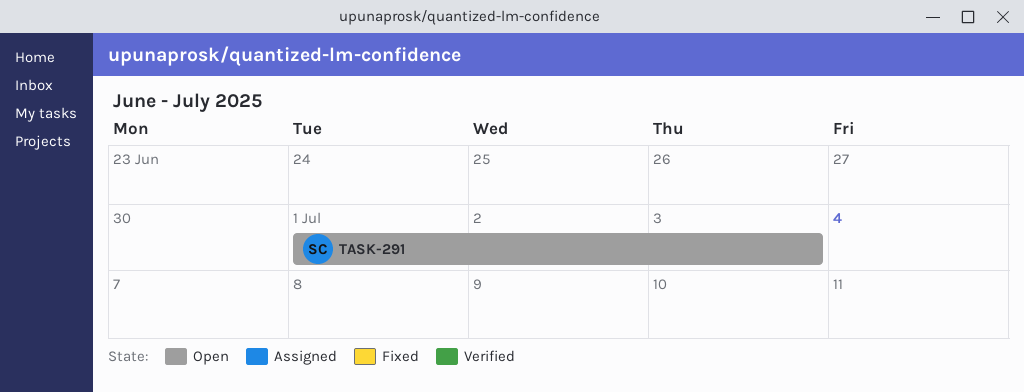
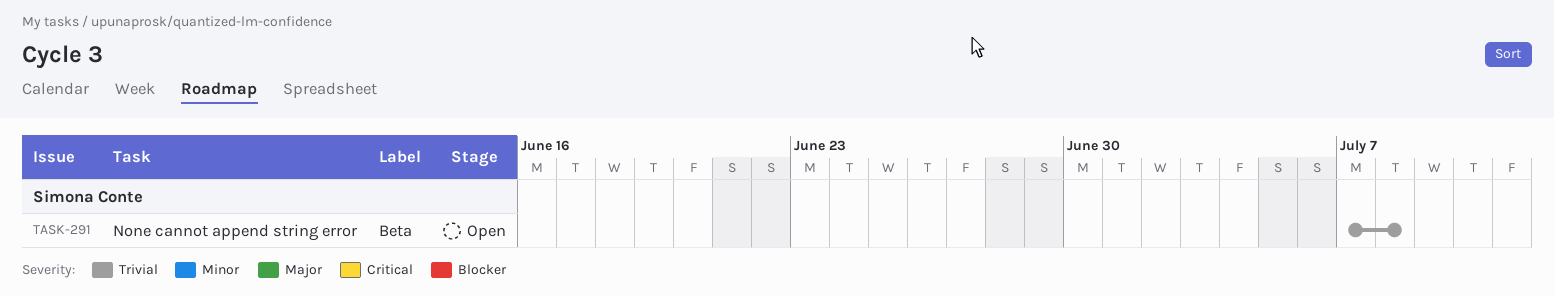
TASK-291, start: Jul 1 -> Jul 7
TASK-291, due: Jul 3 -> Jul 8

